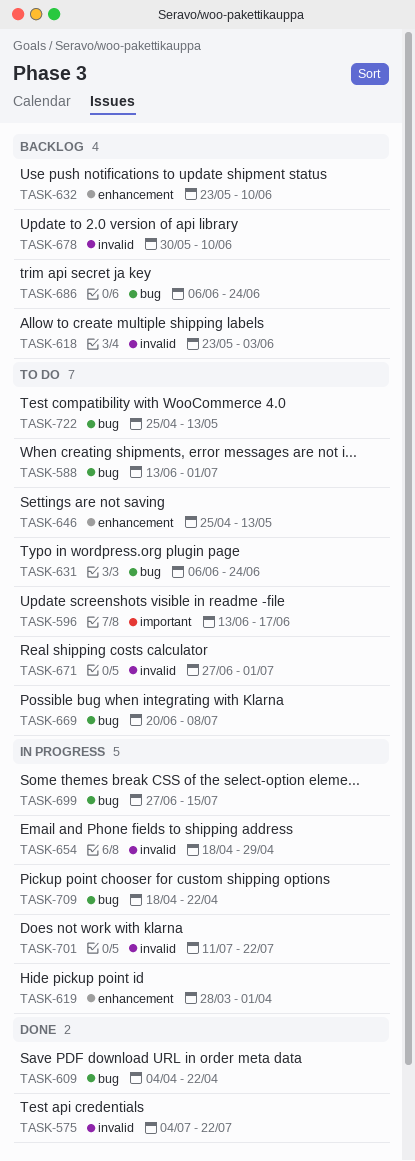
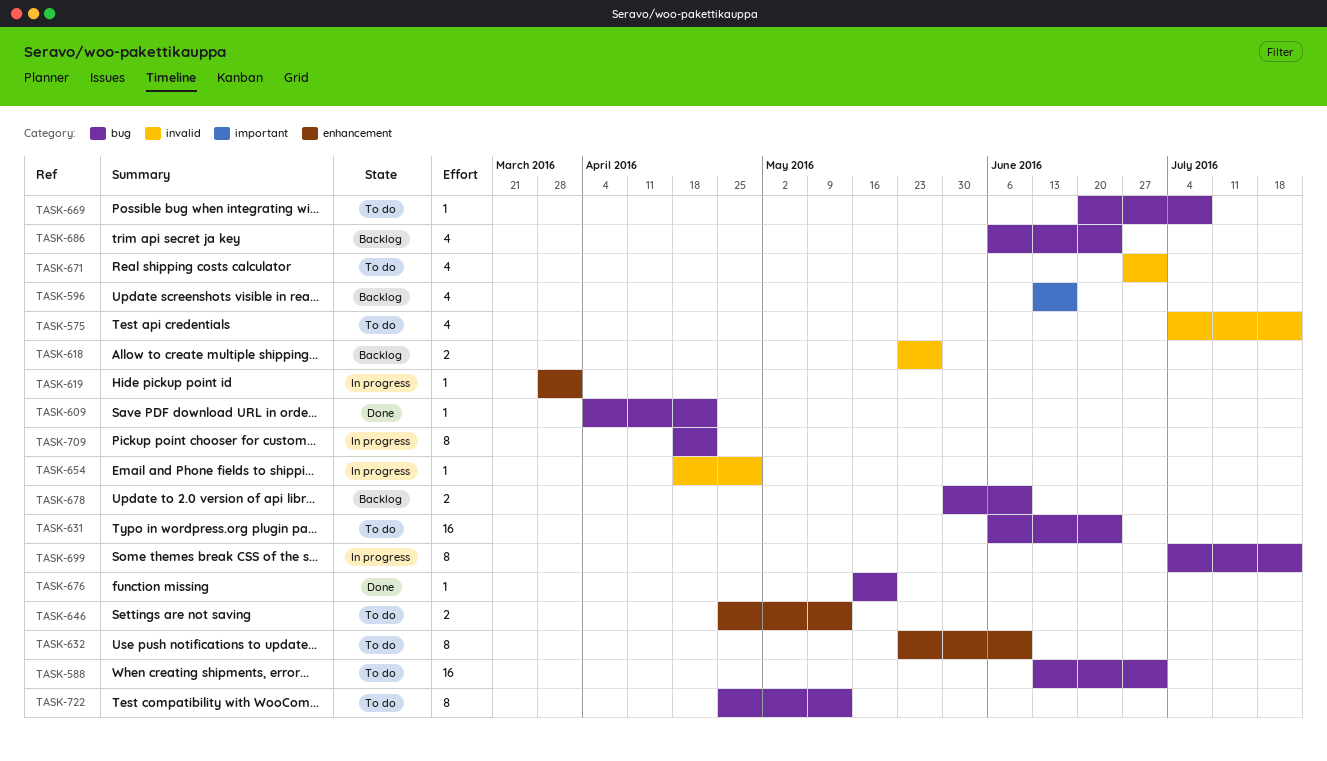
TASK-575, status: Done -> To do
TASK-596, status: To do -> Backlog
TASK-618, due: Jun 3 -> May 27
TASK-632, status: Backlog -> To do
TASK-676: none -> present
TASK-678, label: invalid -> bug
TASK-699, start: Jun 27 -> Jul 4
TASK-699, due: Jul 15 -> Jul 22
TASK-701: present -> none

